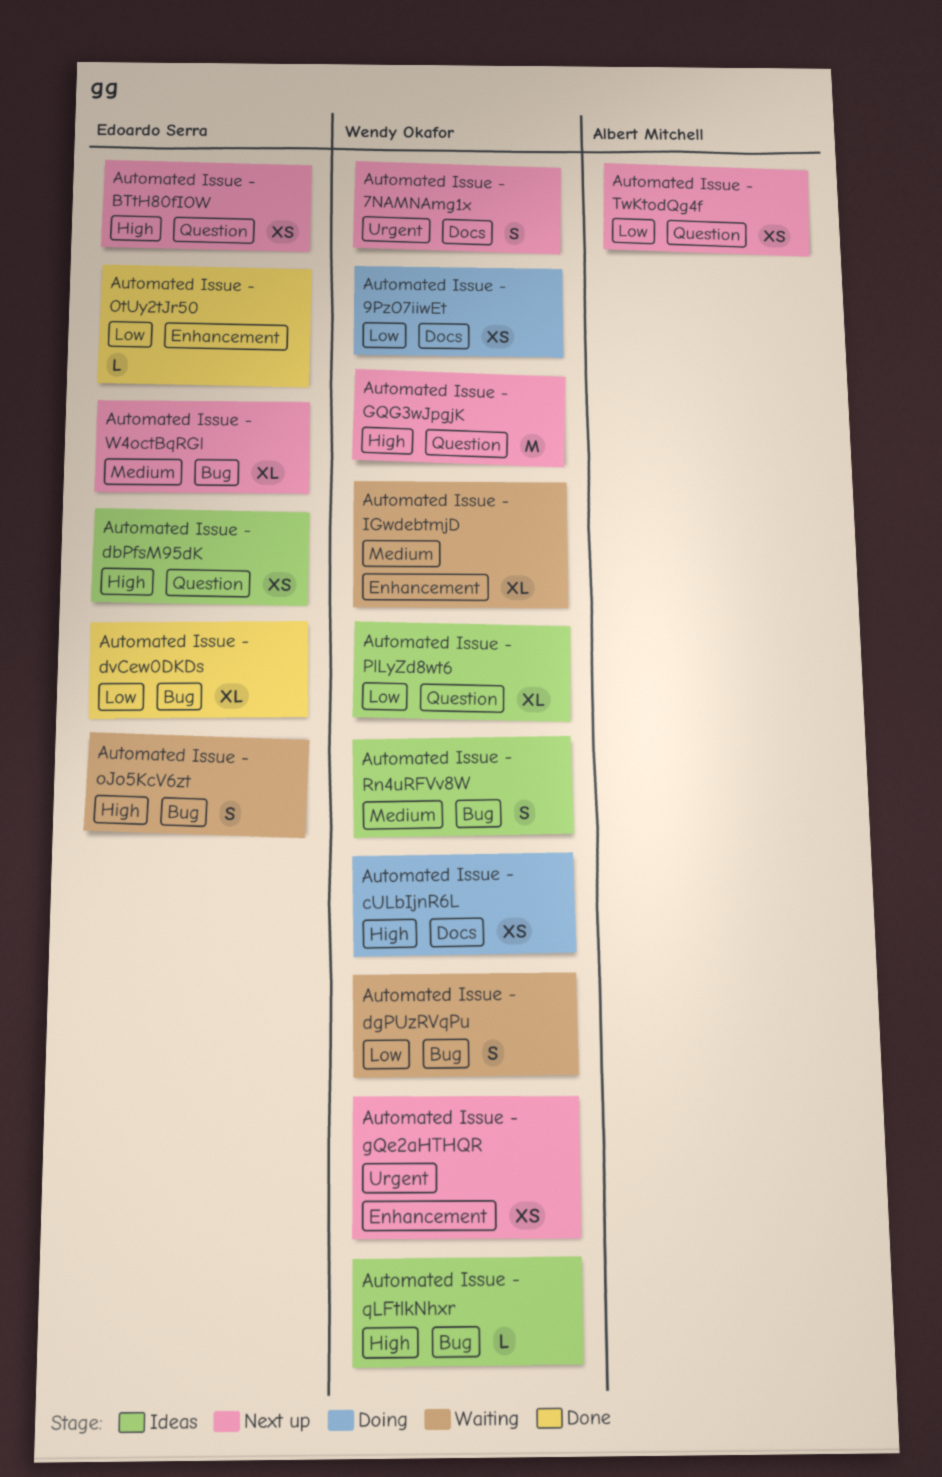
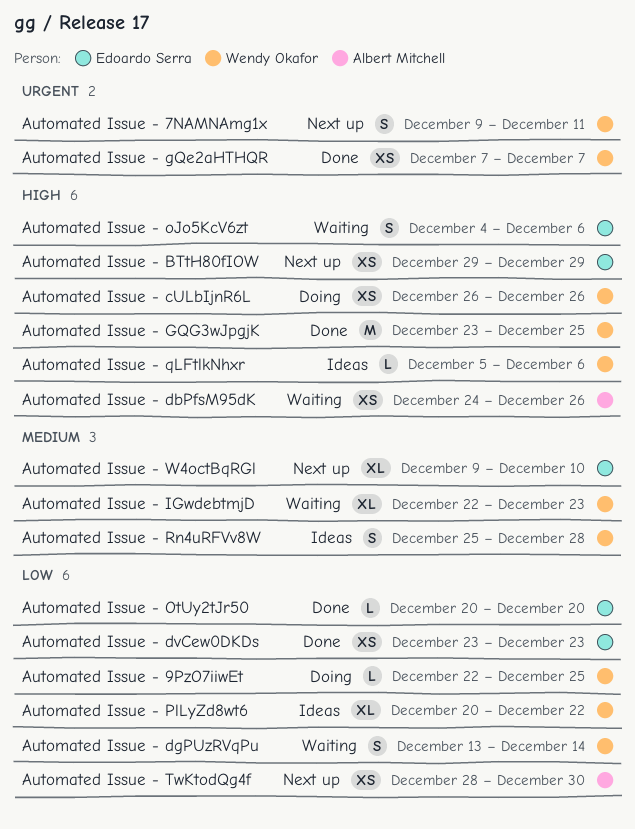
Automated Issue - 9PzO7iiwEt, estimate: XS -> L
Automated Issue - dbPfsM95dK, status: Ideas -> Waiting
Automated Issue - dbPfsM95dK, owner: Edoardo Serra -> Albert Mitchell
Automated Issue - dvCew0DKDs, estimate: XL -> XS
Automated Issue - gQe2aHTHQR, status: Next up -> Done
Automated Issue - GQG3wJpgjK, status: Next up -> Done

